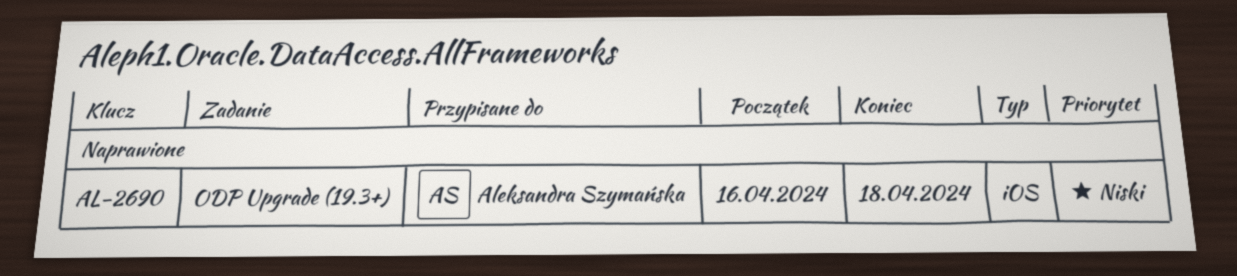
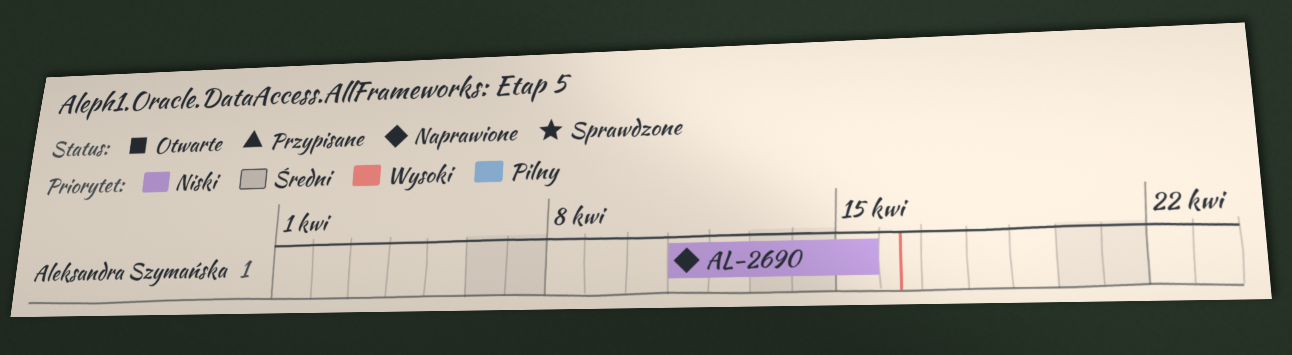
AL-2690, start: Apr 16 -> Apr 11
AL-2690, due: Apr 18 -> Apr 15

